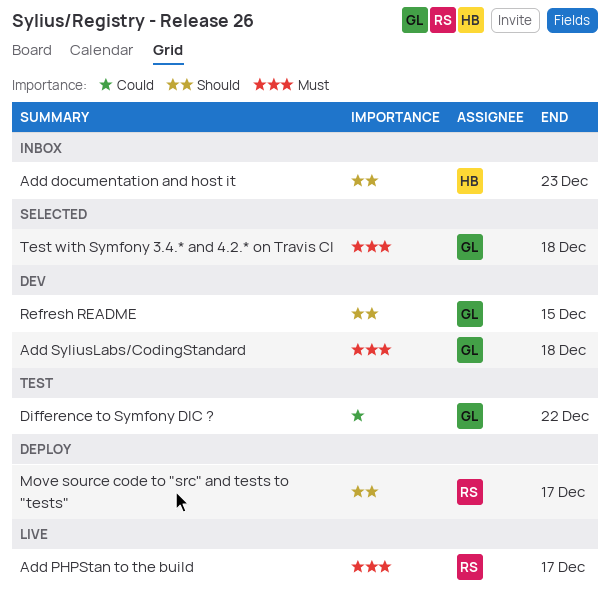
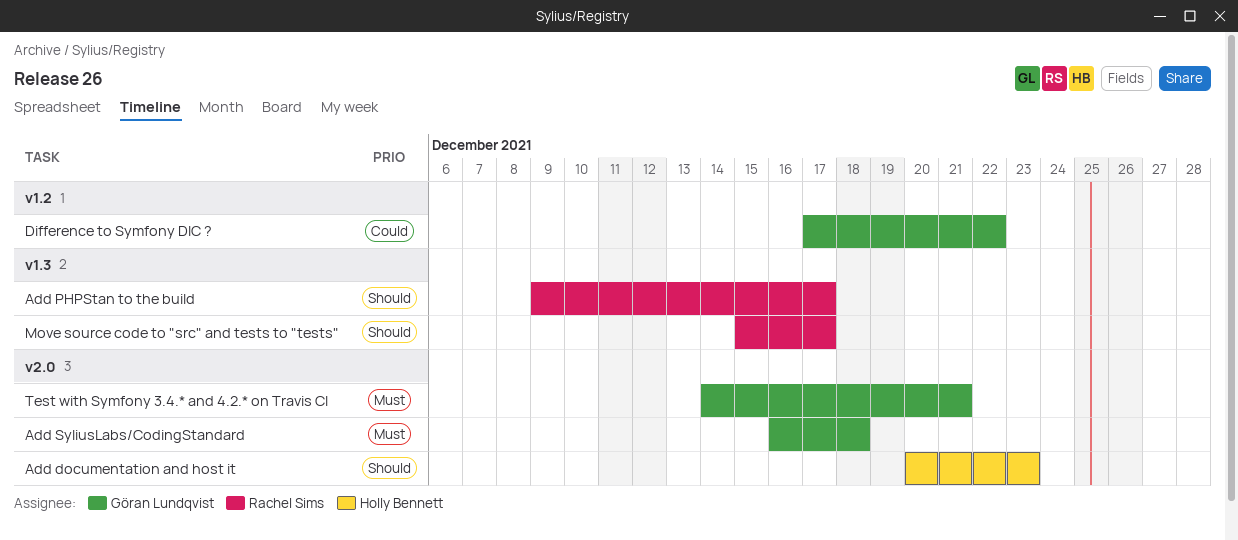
Add PHPStan to the build, priority: Must -> Should
Refresh README: present -> none
Test with Symfony 3.4.* and 4.2.* on Travis CI, due: Dec 18 -> Dec 21

